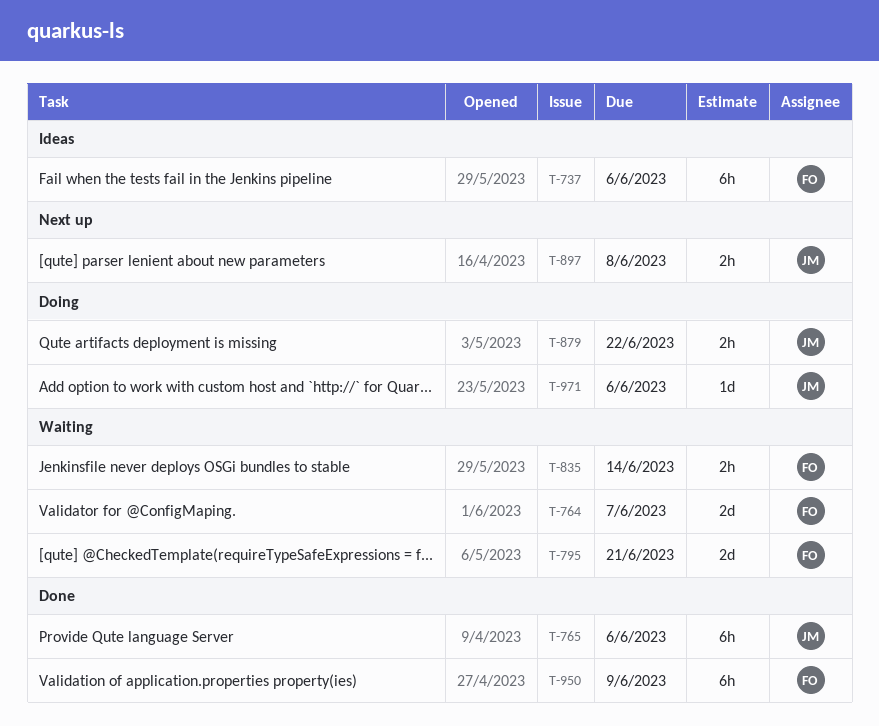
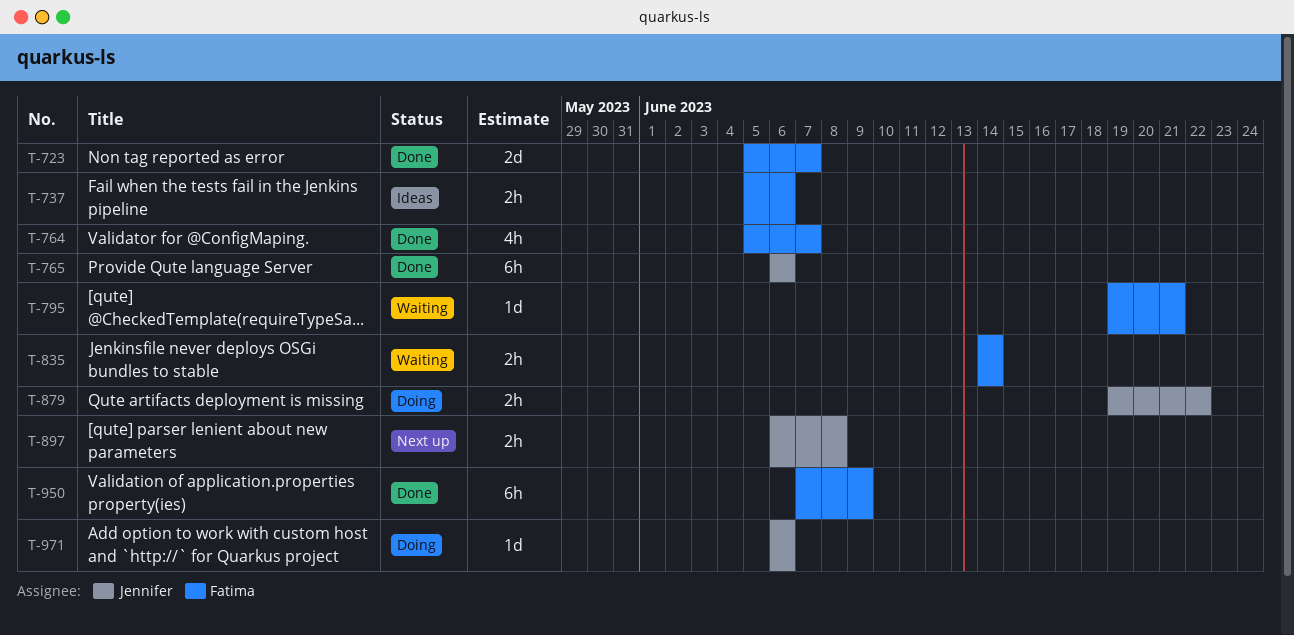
T-723: none -> present
T-737, estimate: 6h -> 2h
T-764, status: Waiting -> Done
T-764, estimate: 2d -> 4h
T-795, estimate: 2d -> 1d

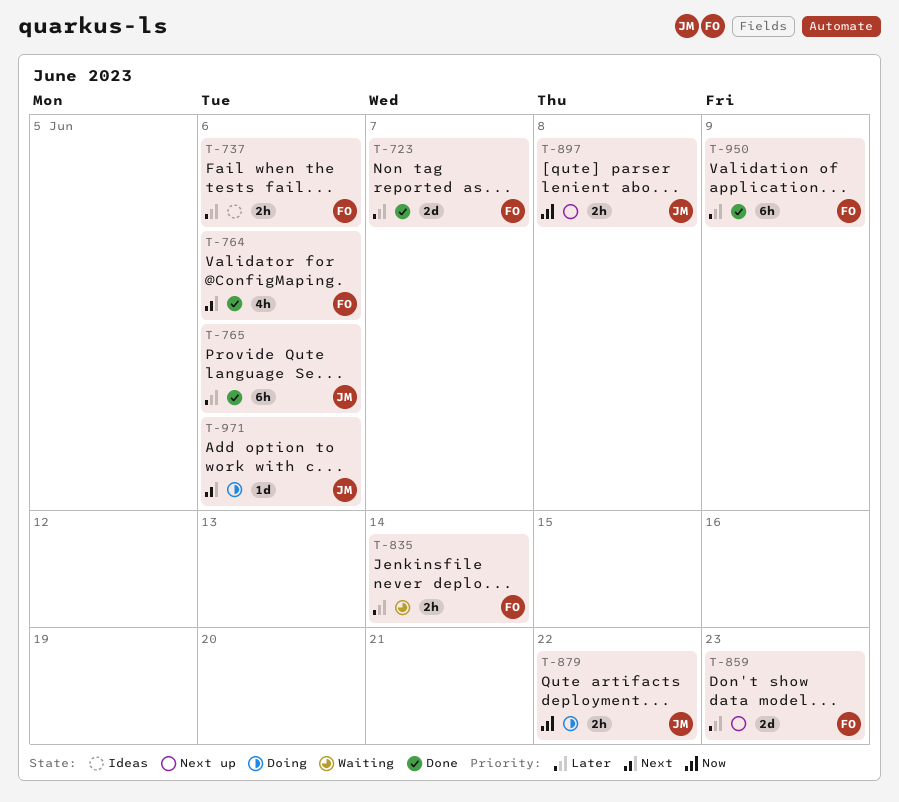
T-764, due: Jun 7 -> Jun 6
T-795: present -> none
T-859: none -> present

